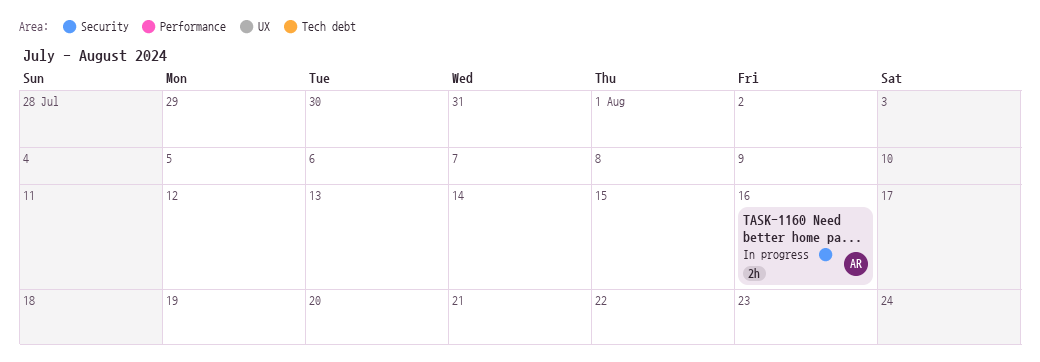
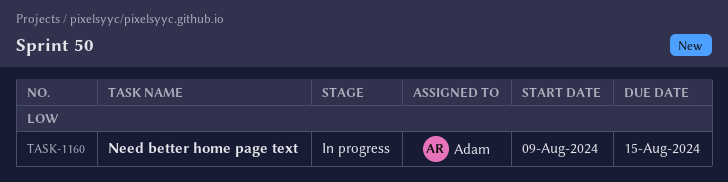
TASK-1160, due: Aug 16 -> Aug 15

